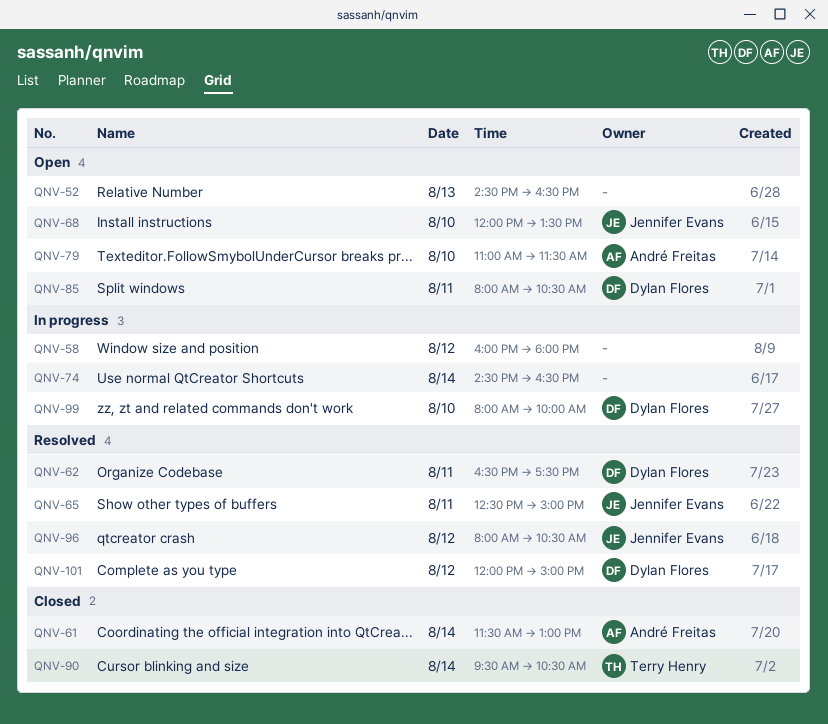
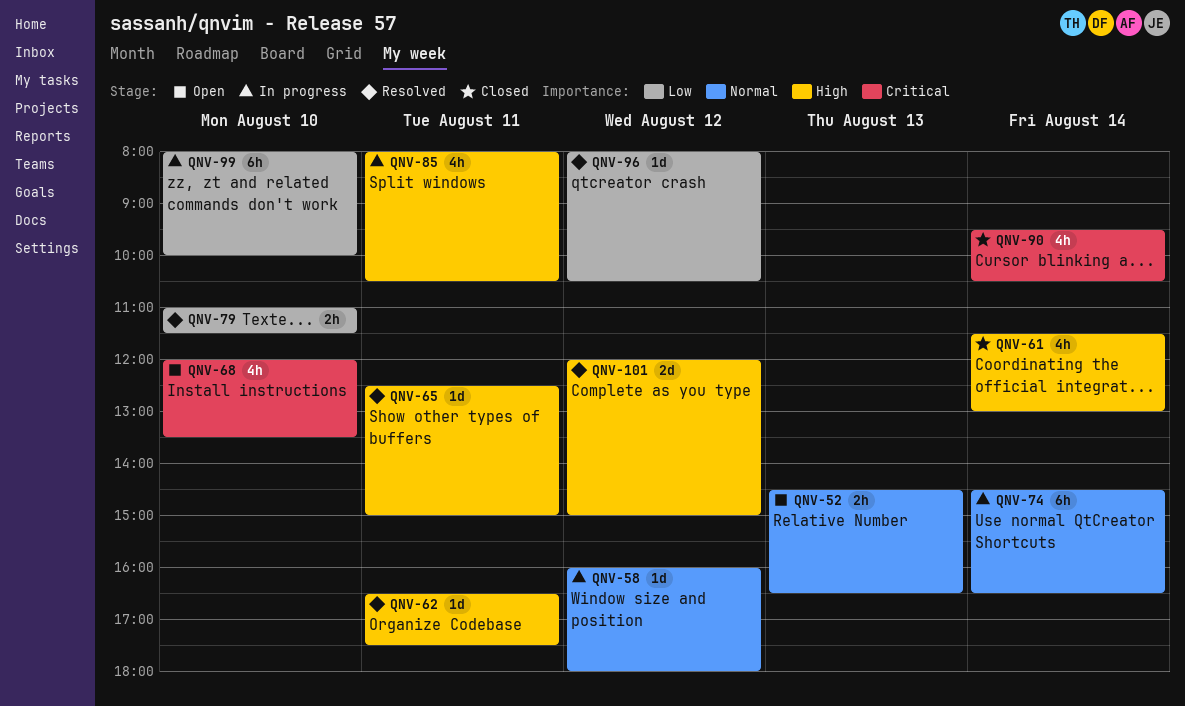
QNV-79, status: Open -> Resolved
QNV-85, status: Open -> In progress

